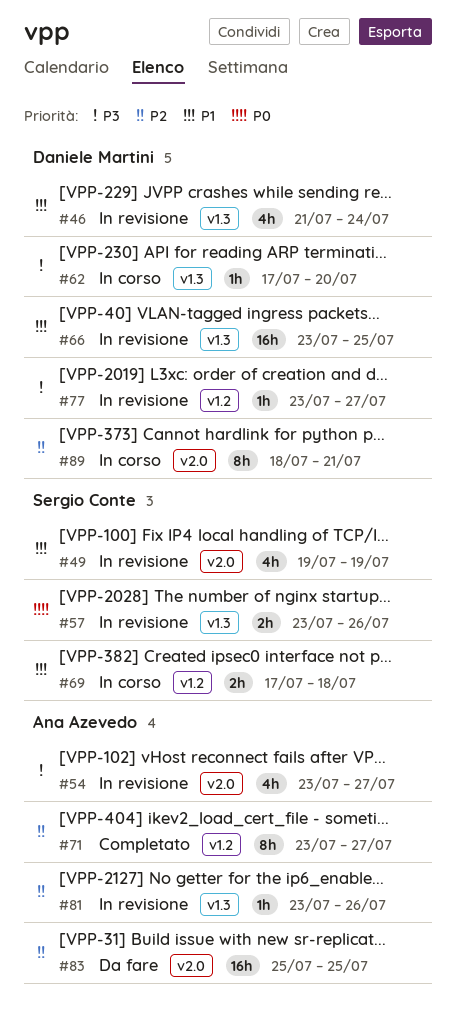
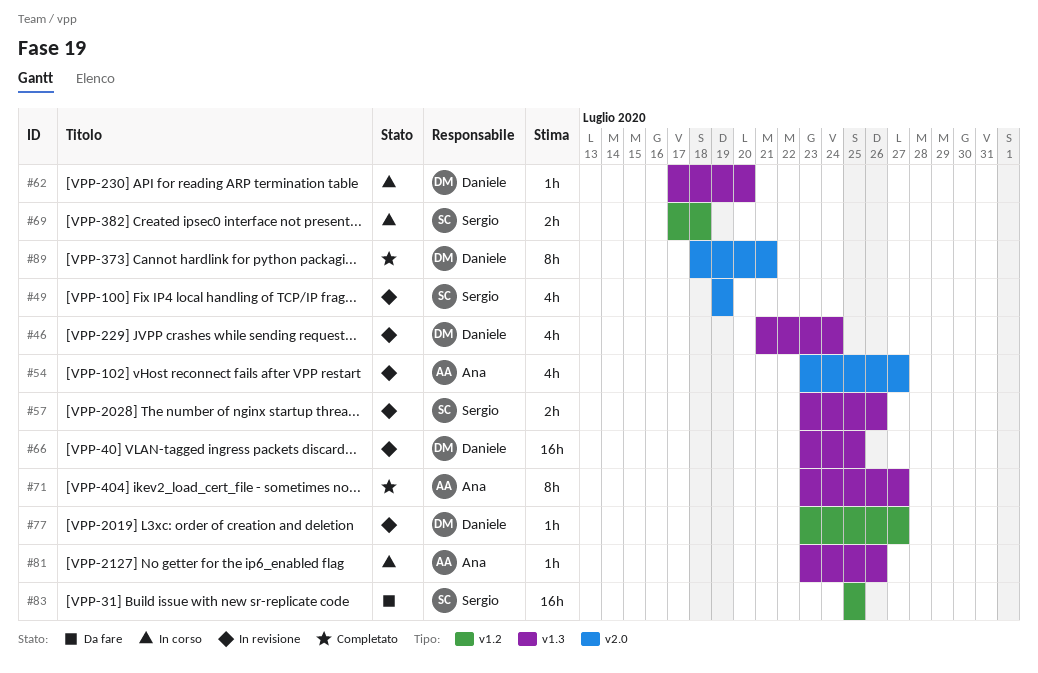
#71, label: v1.2 -> v1.3
#81, status: In revisione -> In corso
#83, owner: Ana Azevedo -> Sergio Conte
#83, label: v2.0 -> v1.2
#89, status: In corso -> Completato

